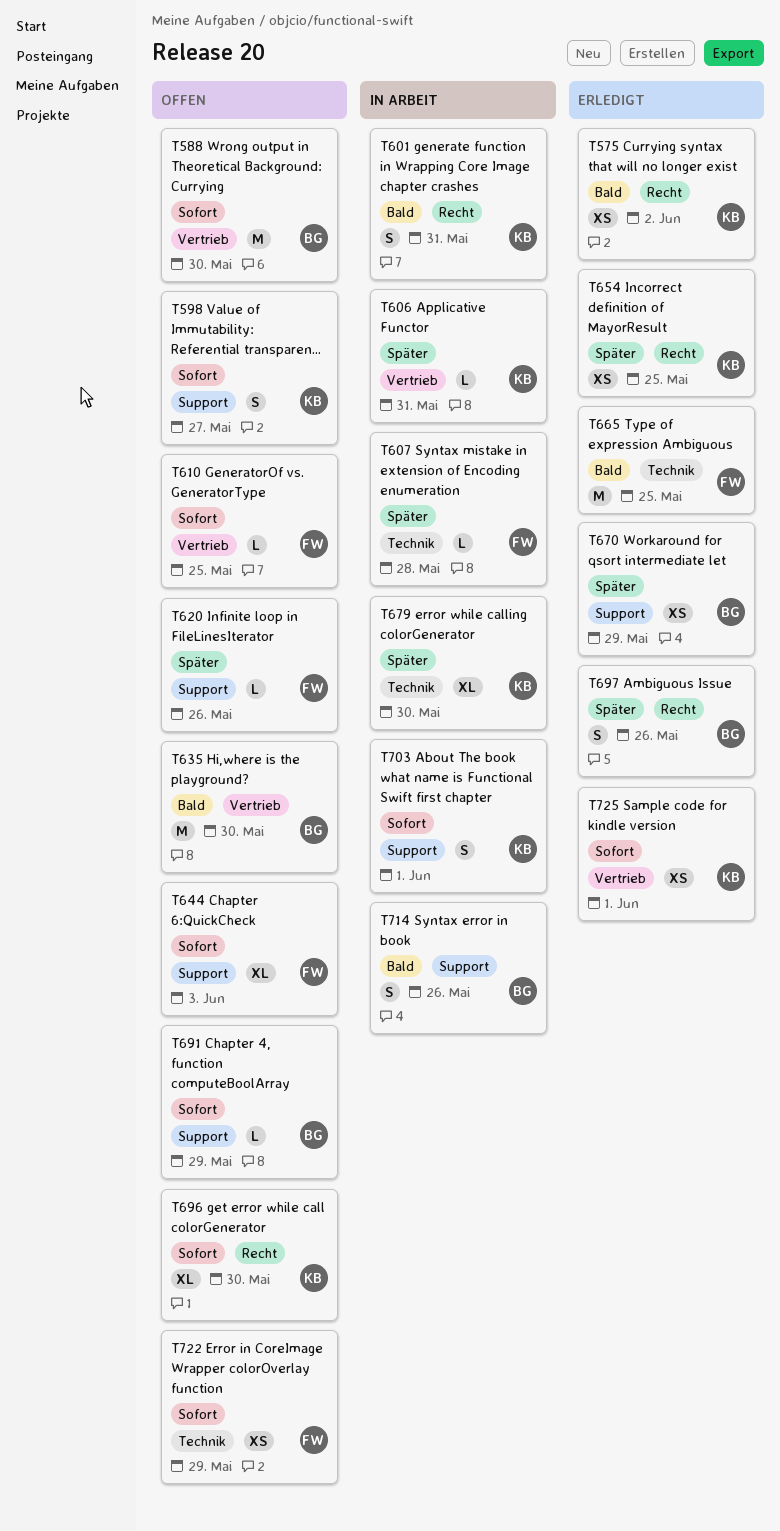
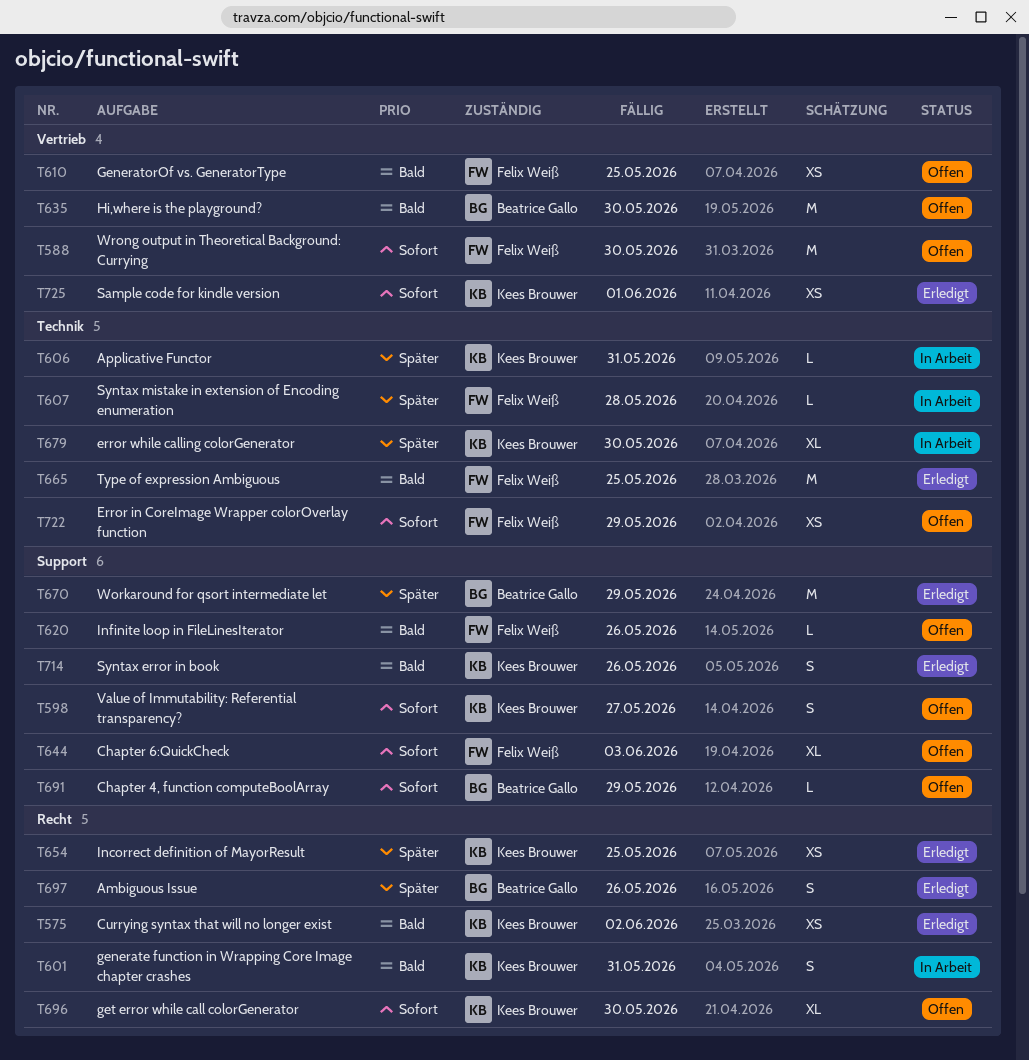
T588, owner: Beatrice Gallo -> Felix Weiß
T606, label: Vertrieb -> Technik
T610, priority: Sofort -> Bald
T610, estimate: L -> XS
T620, priority: Später -> Bald
T670, estimate: XS -> M
T703: present -> none
T714, status: In Arbeit -> Erledigt
T714, owner: Beatrice Gallo -> Kees Brouwer

